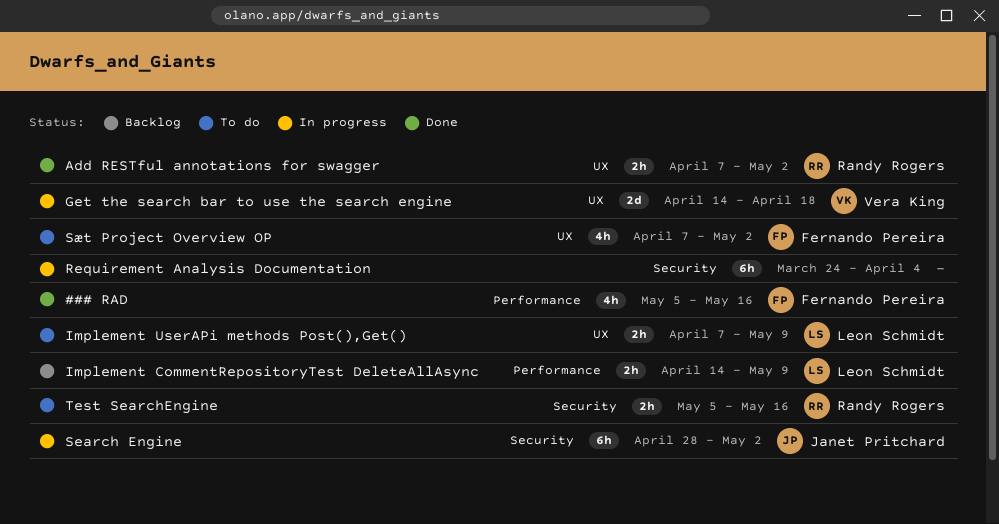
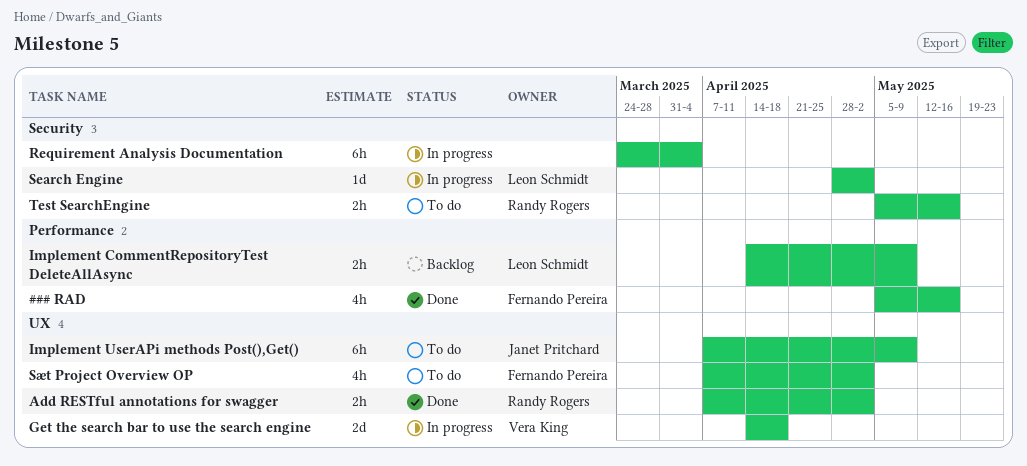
Implement UserAPi methods Post(),Get(), owner: Leon Schmidt -> Janet Pritchard
Implement UserAPi methods Post(),Get(), estimate: 2h -> 6h
Search Engine, owner: Janet Pritchard -> Leon Schmidt
Search Engine, estimate: 6h -> 1d

